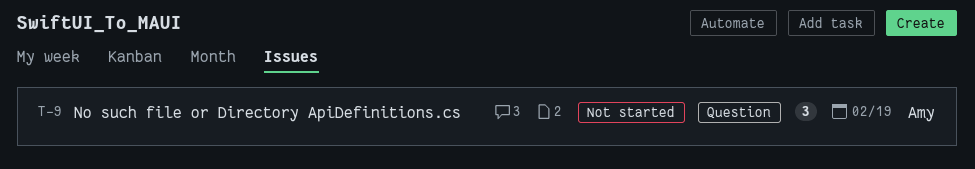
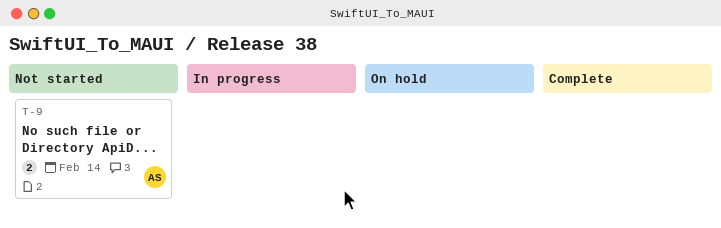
T-9, estimate: 3 -> 2
T-9, due: Feb 19 -> Feb 14

